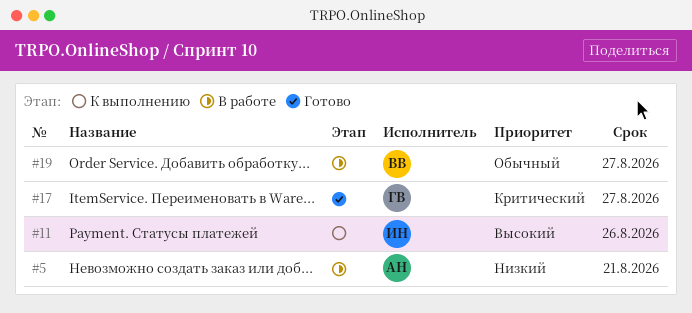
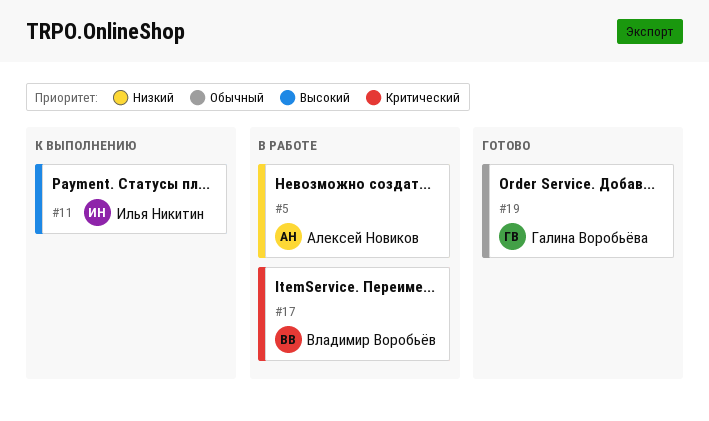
#17, status: Готово -> В работе
#17, owner: Галина Воробьёва -> Владимир Воробьёв
#19, status: В работе -> Готово
#19, owner: Владимир Воробьёв -> Галина Воробьёва

